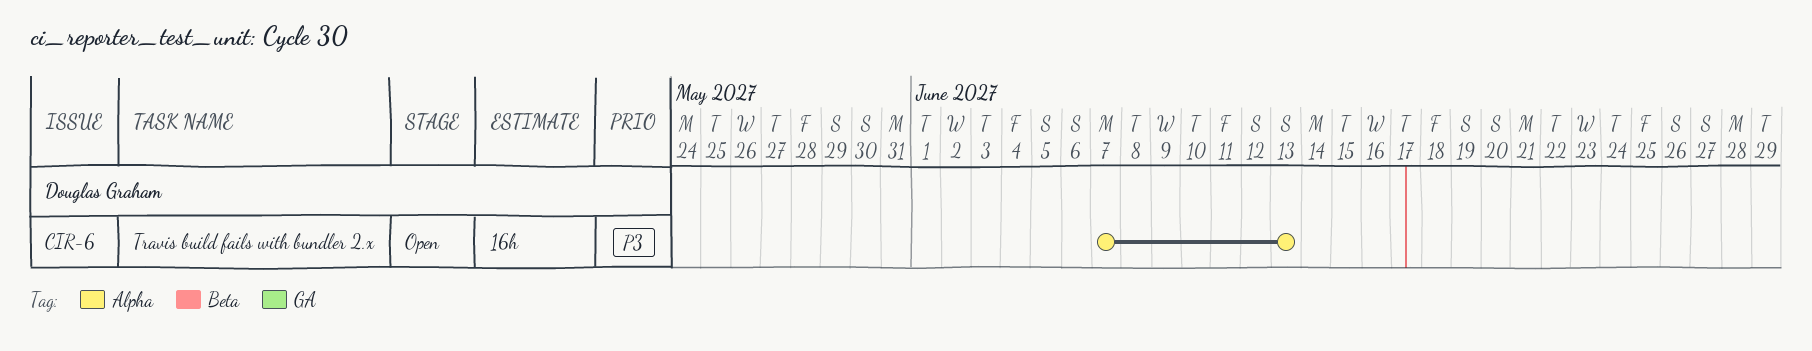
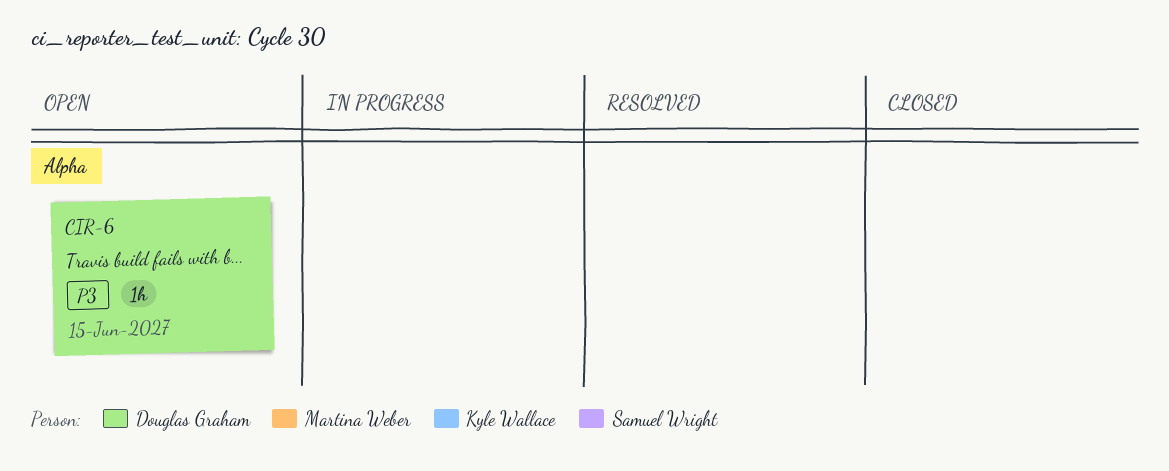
CIR-6, estimate: 16h -> 1h
CIR-6, due: Jun 13 -> Jun 15

